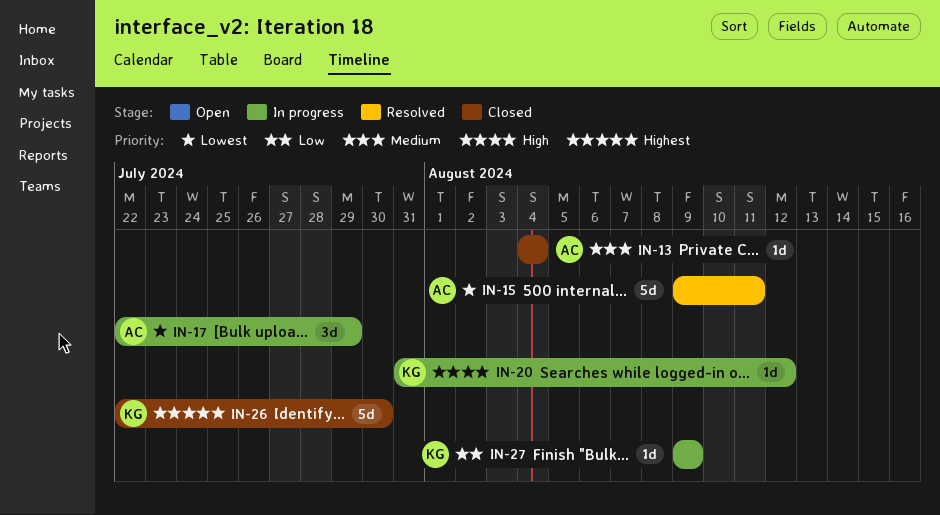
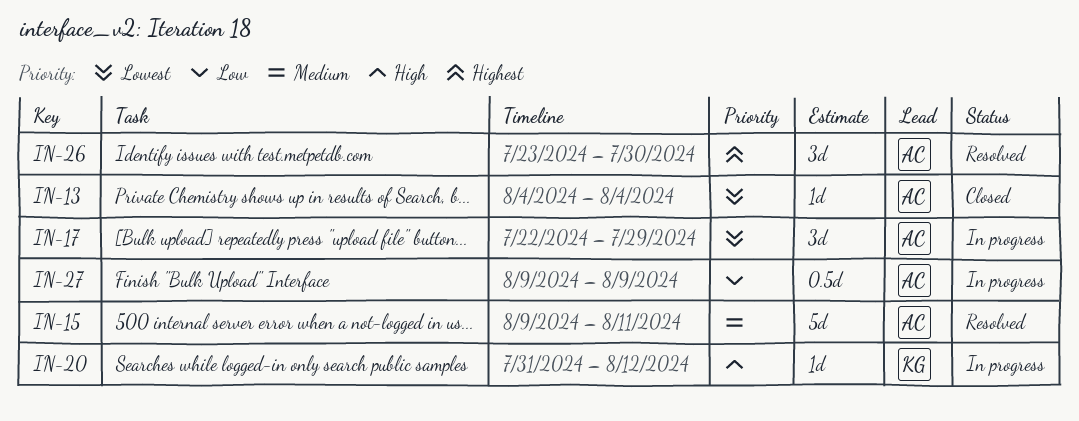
IN-13, priority: Medium -> Lowest
IN-15, priority: Lowest -> Medium
IN-26, status: Closed -> Resolved
IN-26, owner: KG -> AC
IN-26, estimate: 5d -> 3d
IN-26, start: Jul 22 -> Jul 23
IN-27, owner: KG -> AC
IN-27, estimate: 1d -> 0.5d

